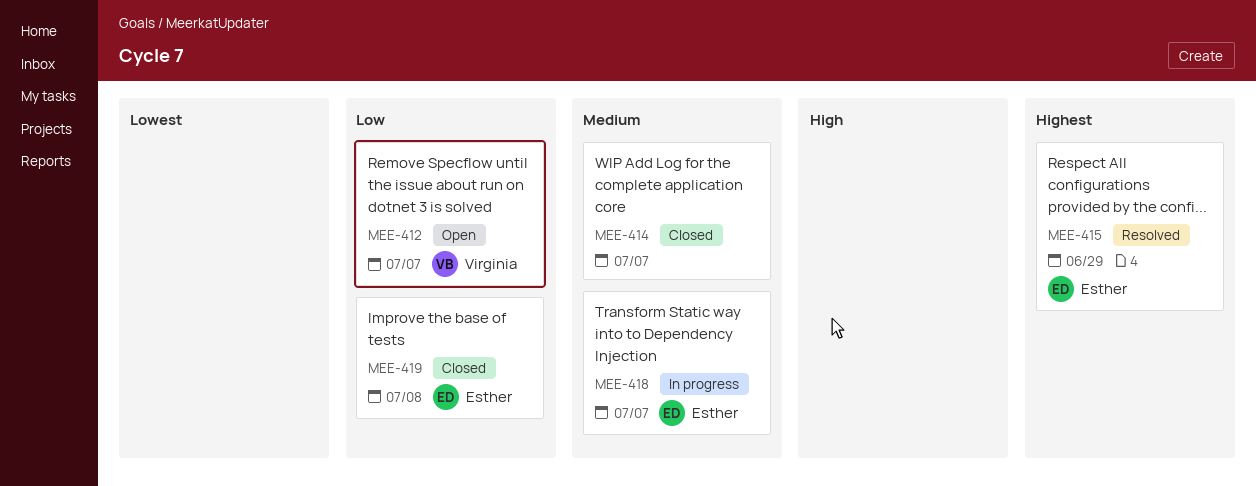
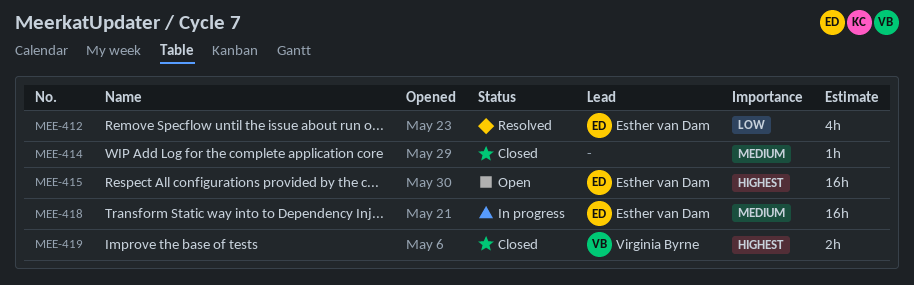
MEE-412, status: Open -> Resolved
MEE-412, owner: Virginia Byrne -> Esther van Dam
MEE-415, status: Resolved -> Open
MEE-419, owner: Esther van Dam -> Virginia Byrne
MEE-419, priority: Low -> Highest

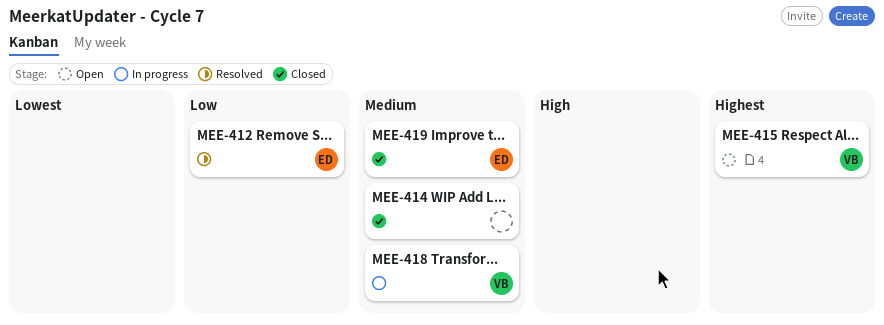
MEE-415, owner: Esther van Dam -> Virginia Byrne
MEE-418, owner: Esther van Dam -> Virginia Byrne
MEE-419, owner: Virginia Byrne -> Esther van Dam
MEE-419, priority: Highest -> Medium

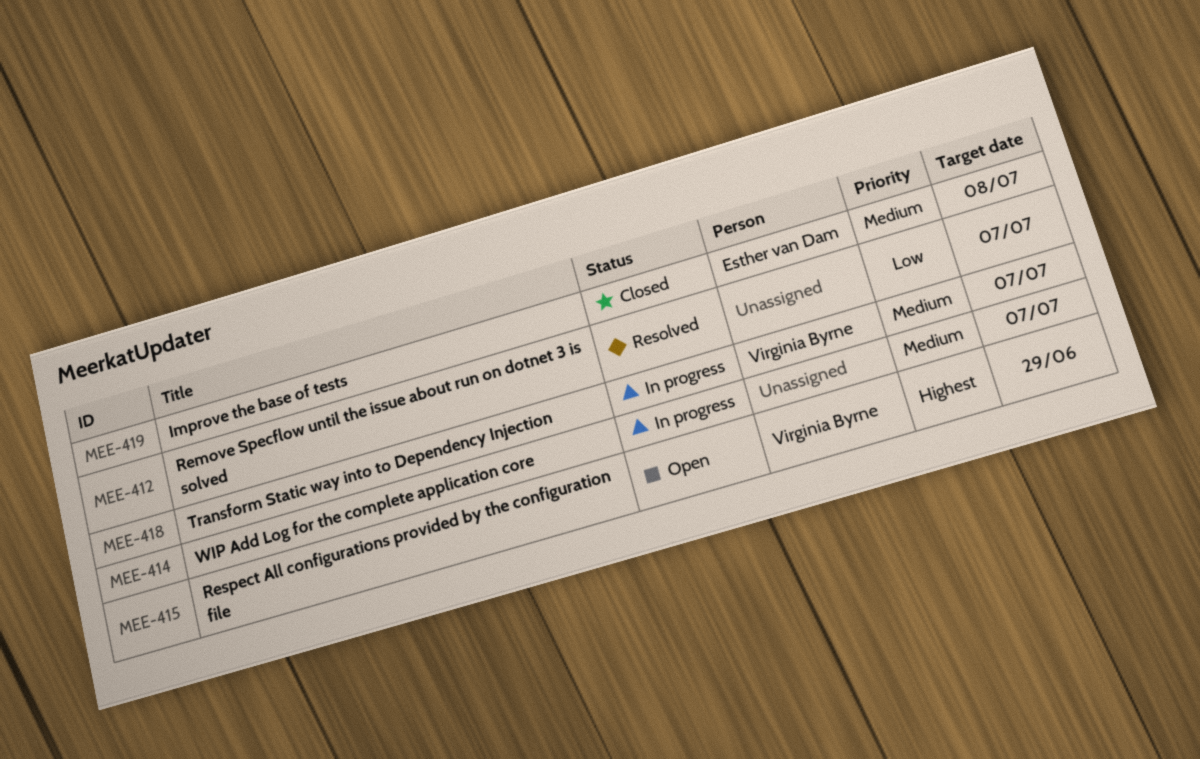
MEE-412, owner: Esther van Dam -> none
MEE-414, status: Closed -> In progress

